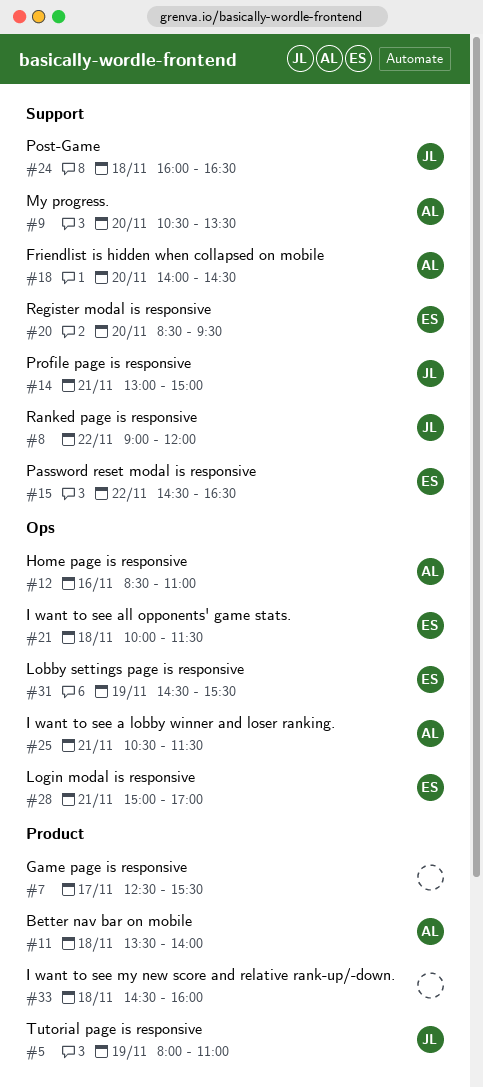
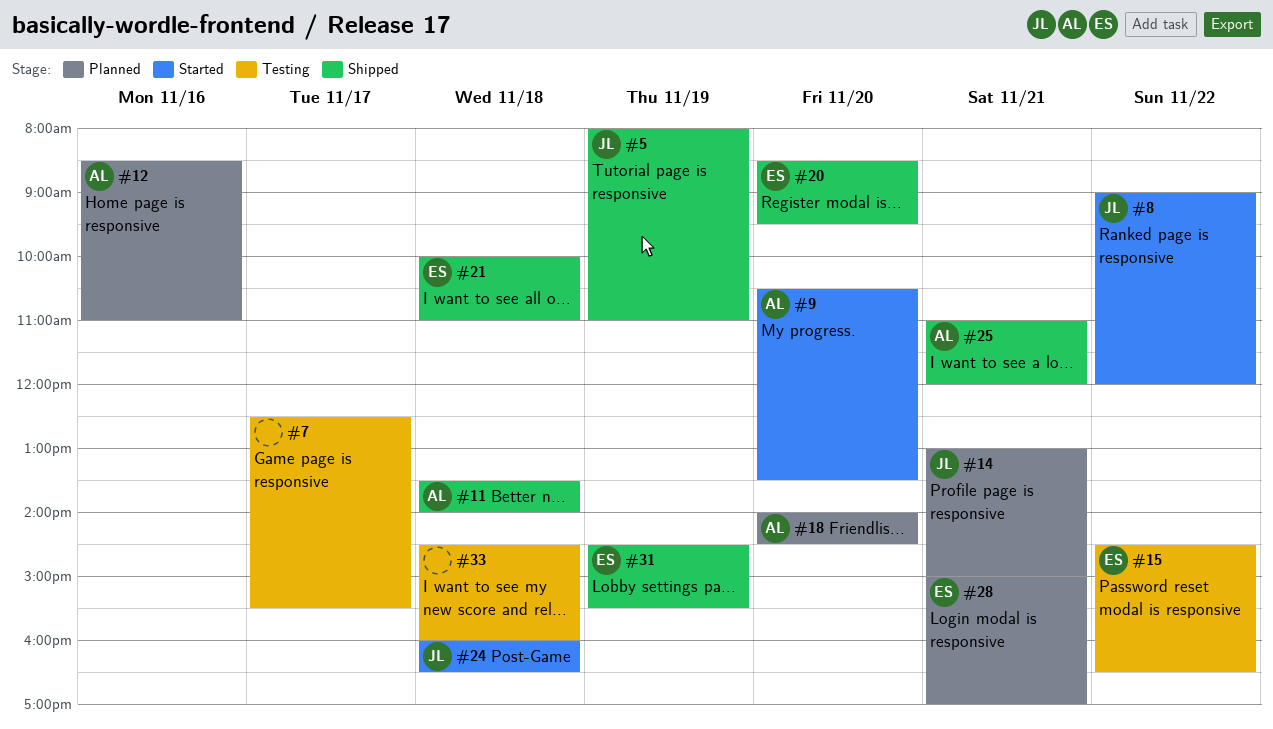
#21, ends: 11:30 -> 11:00
#25, begins: 10:30 -> 11:00
#25, ends: 11:30 -> 12:00

